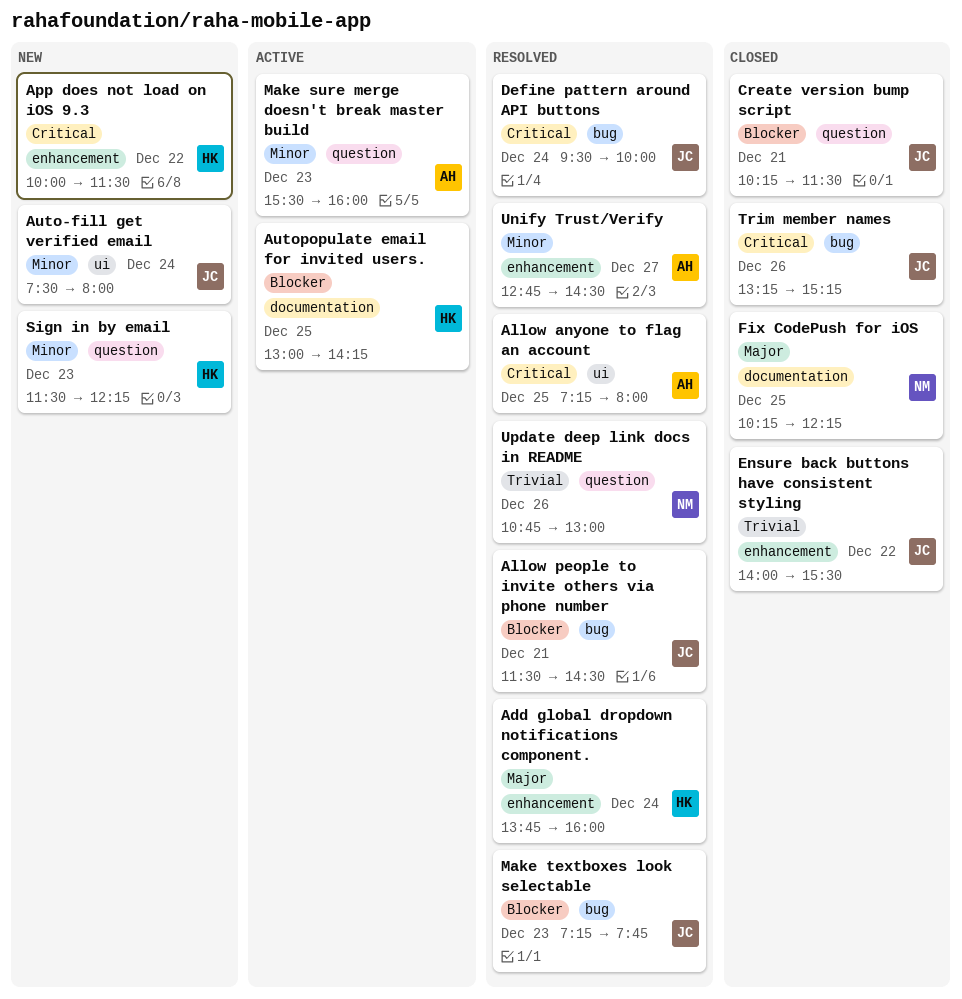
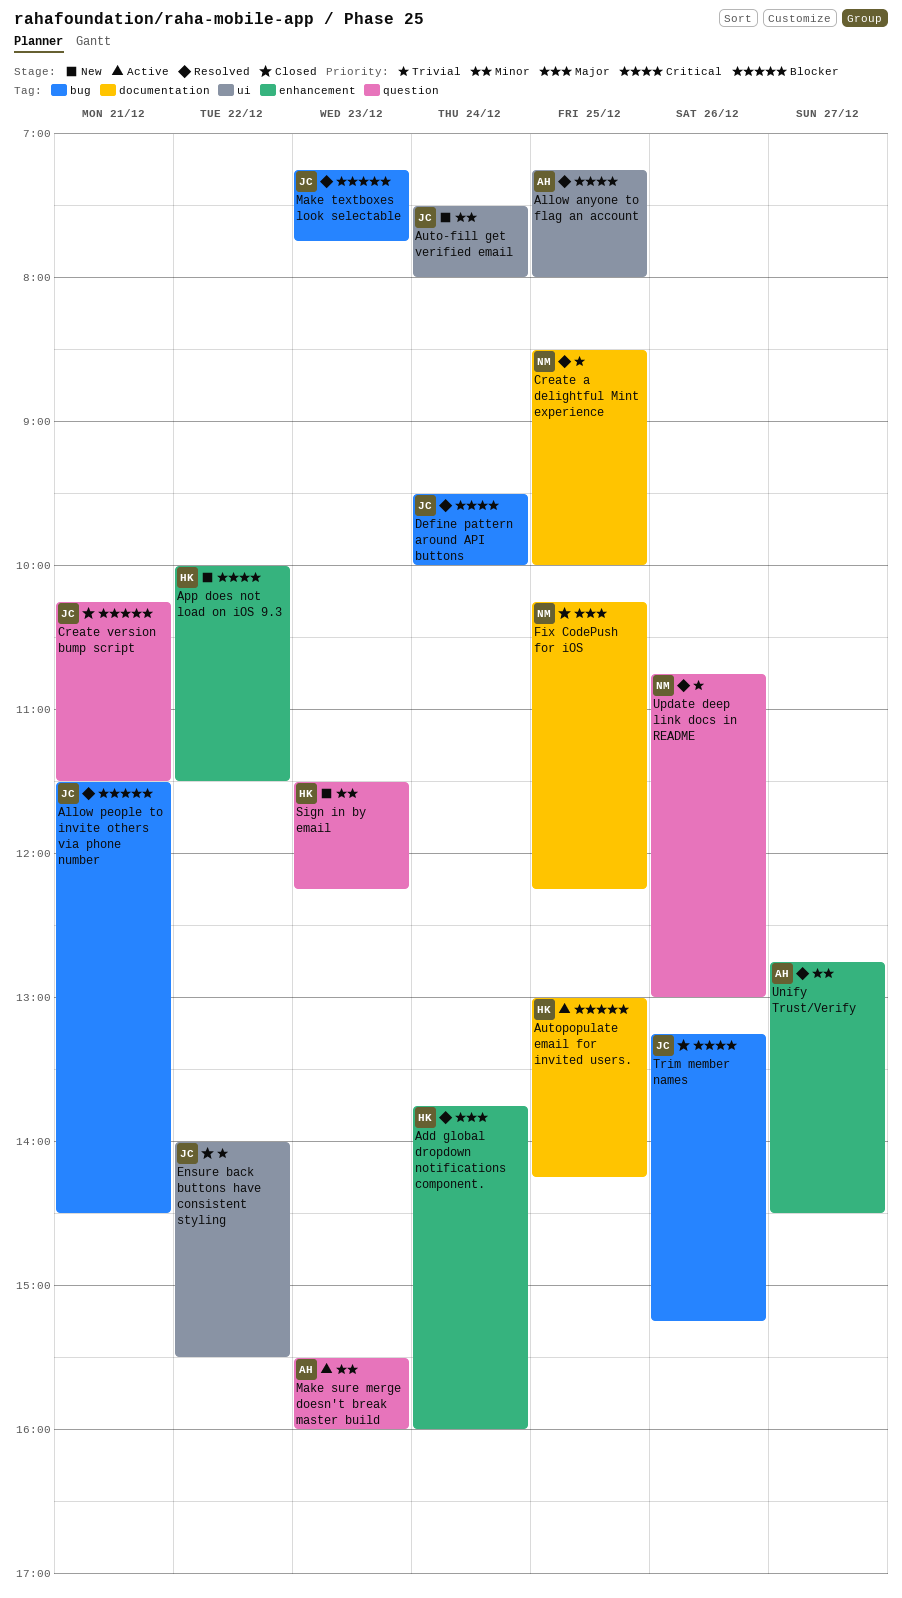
Create a delightful Mint experience: none -> present
Ensure back buttons have consistent styling, label: enhancement -> ui

